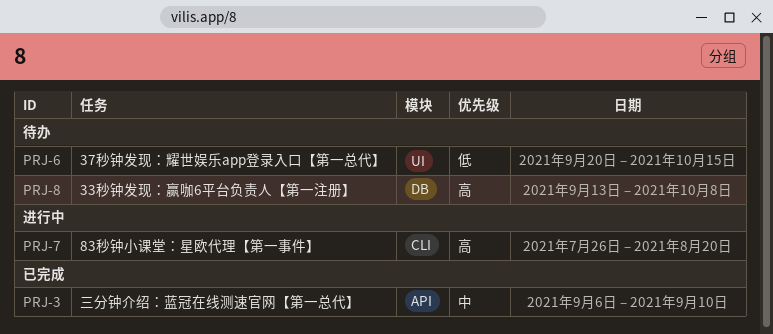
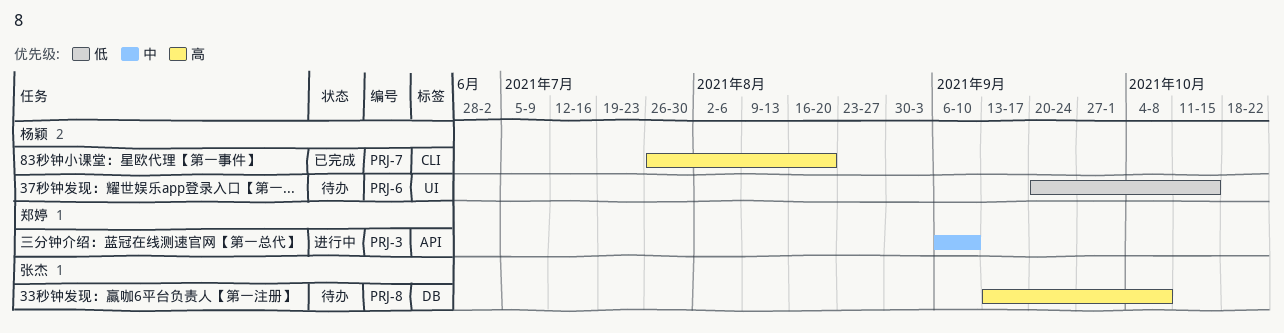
PRJ-3, status: 已完成 -> 进行中
PRJ-7, status: 进行中 -> 已完成

